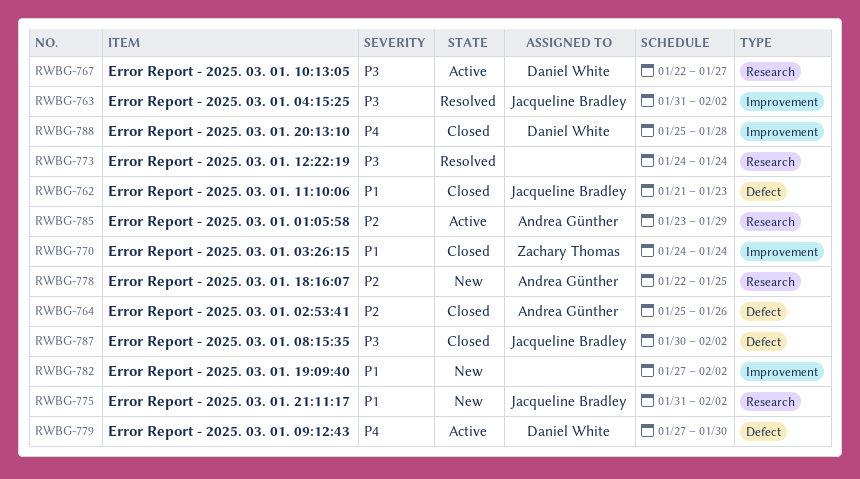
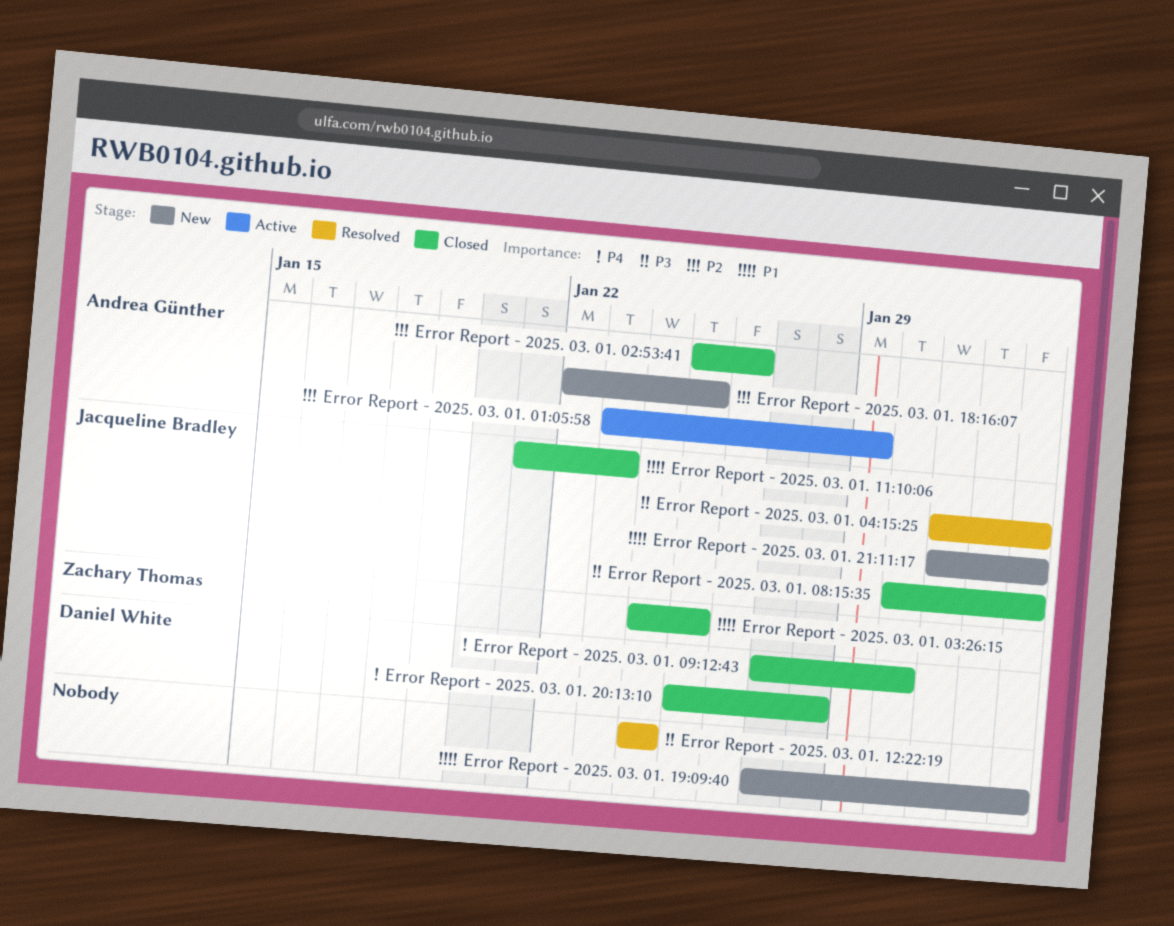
Error Report - 2025. 03. 01. 03:26:15, due: Jan 24 -> Jan 25
Error Report - 2025. 03. 01. 09:12:43, status: Active -> Closed
Error Report - 2025. 03. 01. 10:13:05: present -> none

